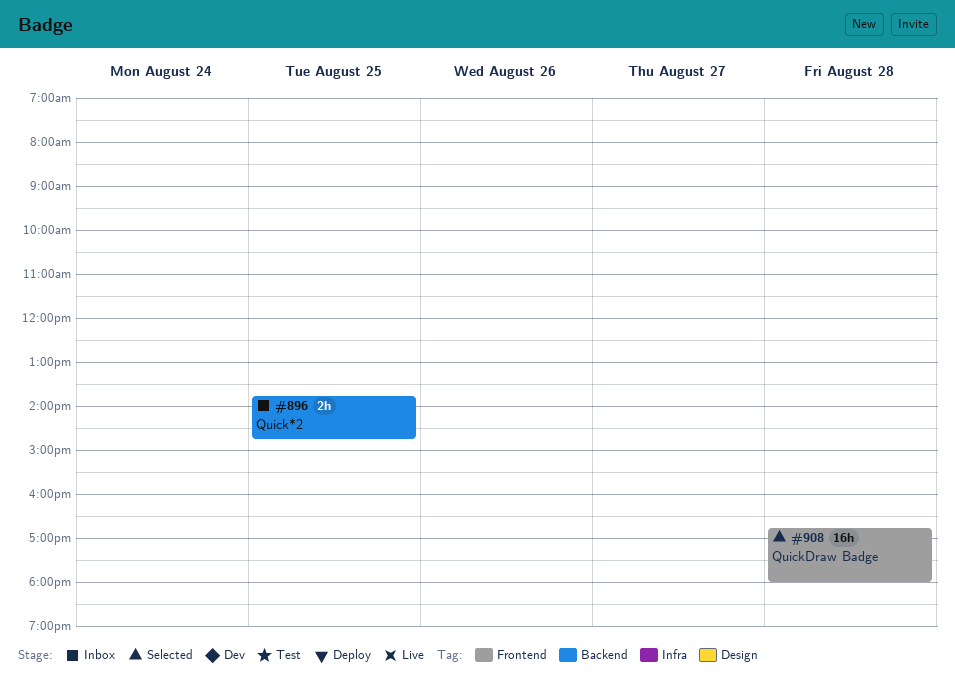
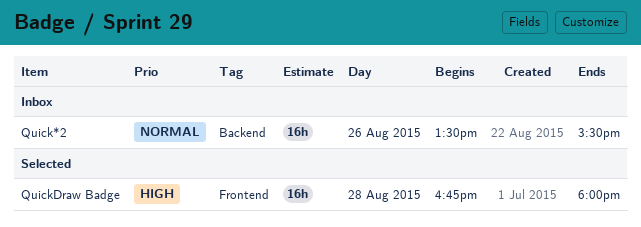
Quick*2, estimate: 2h -> 16h
Quick*2, day: Aug 25 -> Aug 26
Quick*2, begins: 13:45 -> 13:30
Quick*2, ends: 14:45 -> 15:30

